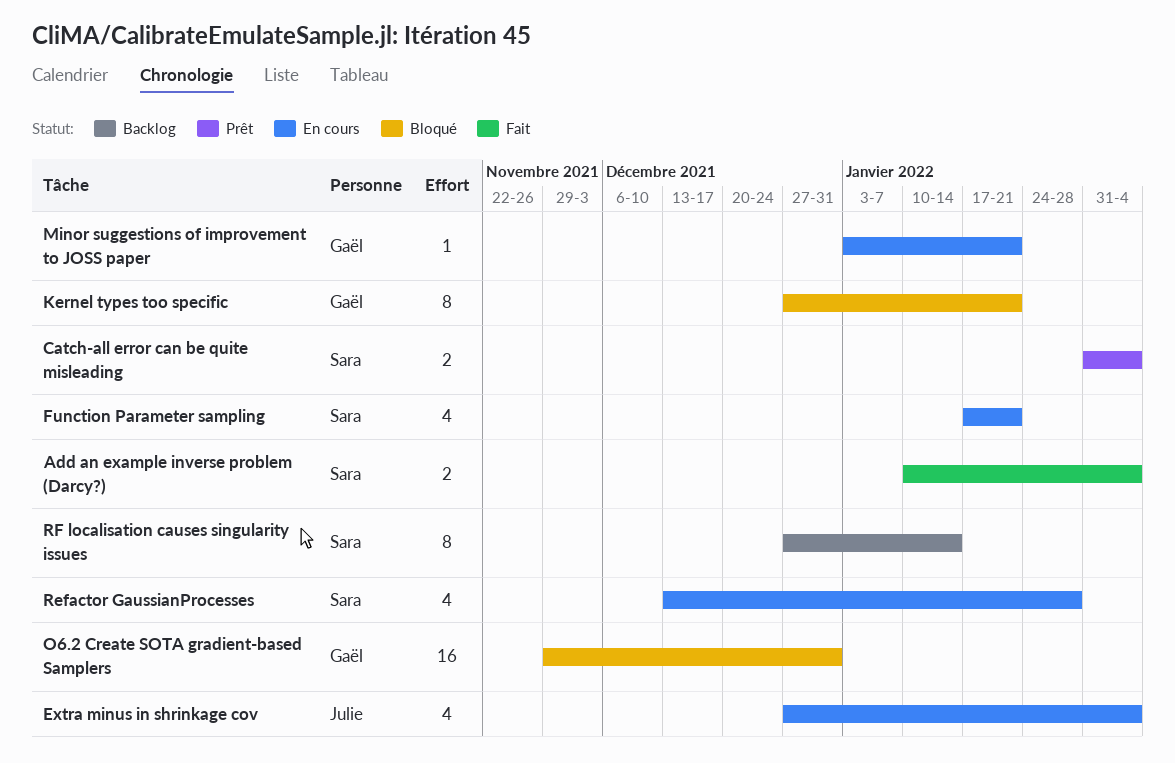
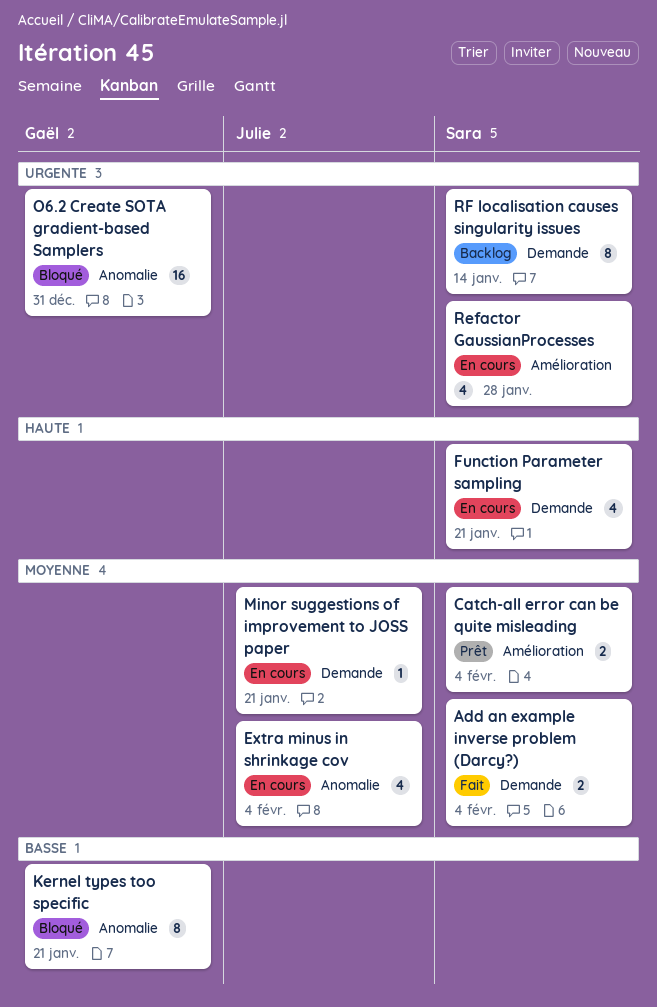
Minor suggestions of improvement to JOSS paper, owner: Gaël -> Julie

